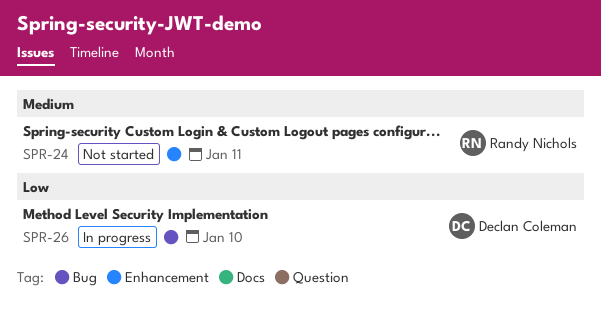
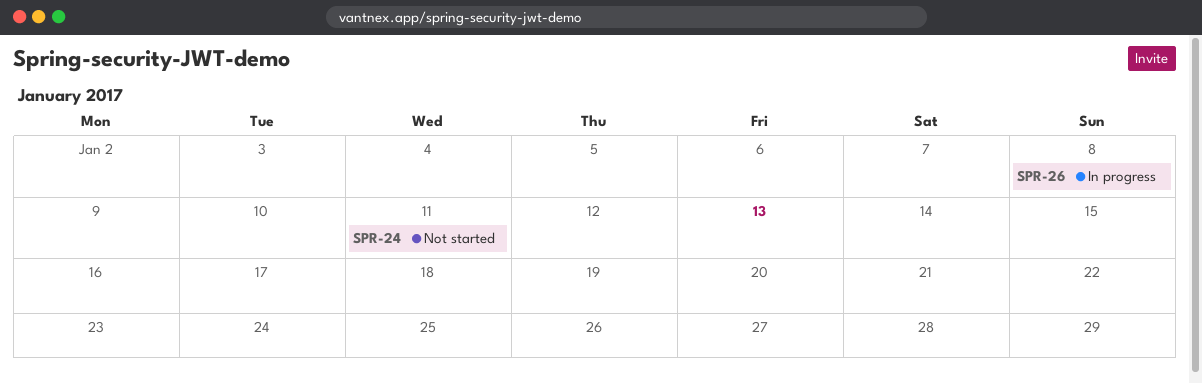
SPR-26, due: Jan 10 -> Jan 8

